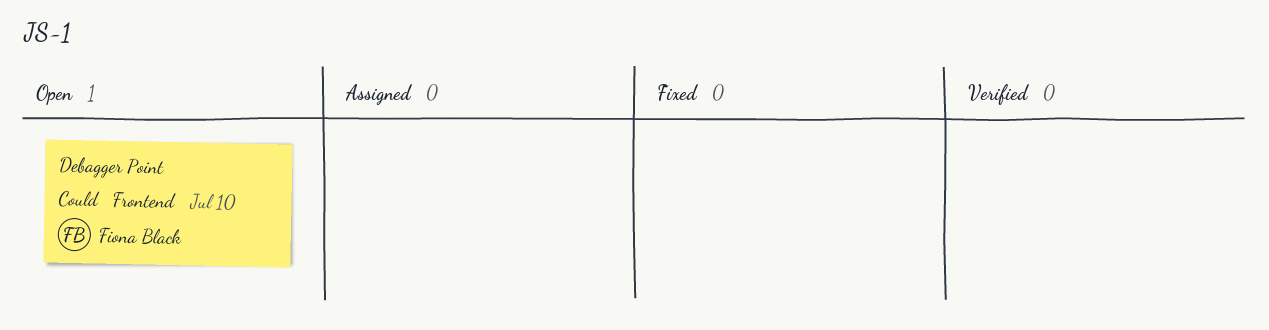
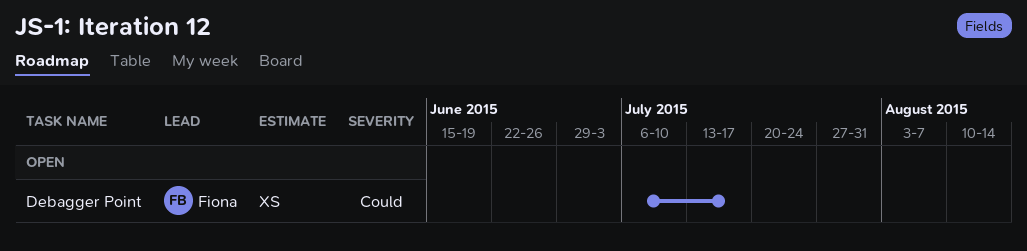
Debagger Point, due: Jul 10 -> Jul 17

